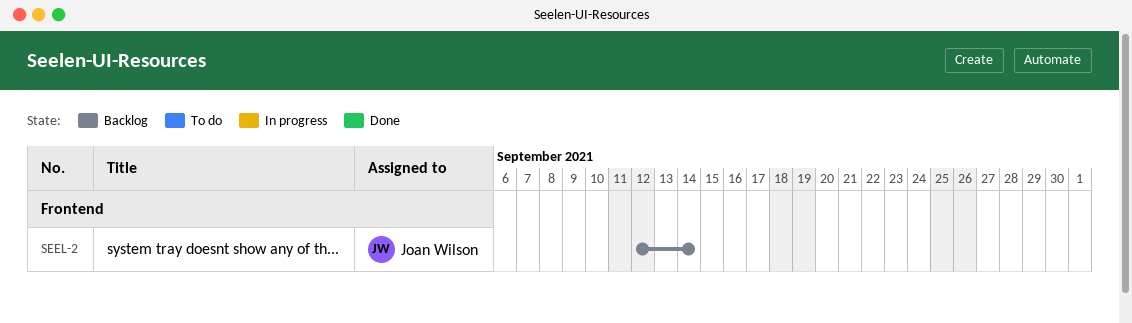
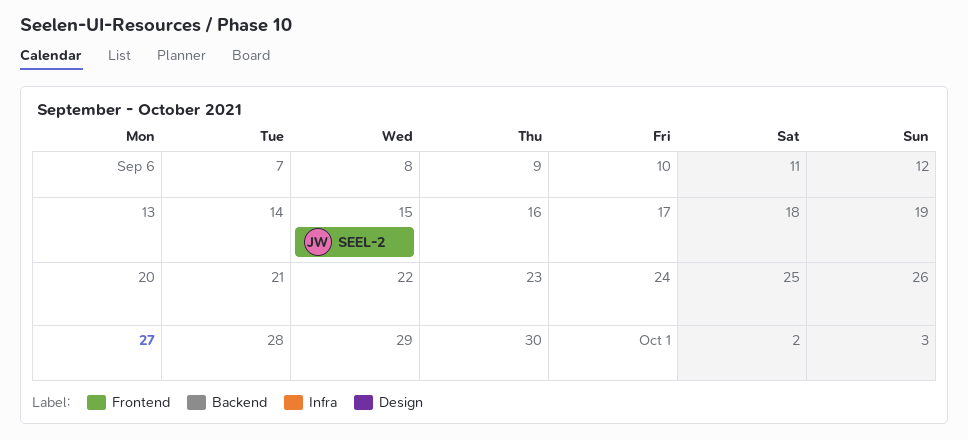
SEEL-2, start: Sep 12 -> Sep 15
SEEL-2, due: Sep 14 -> Sep 15

